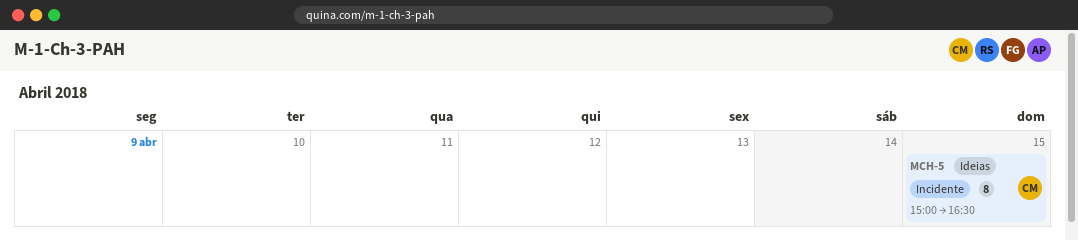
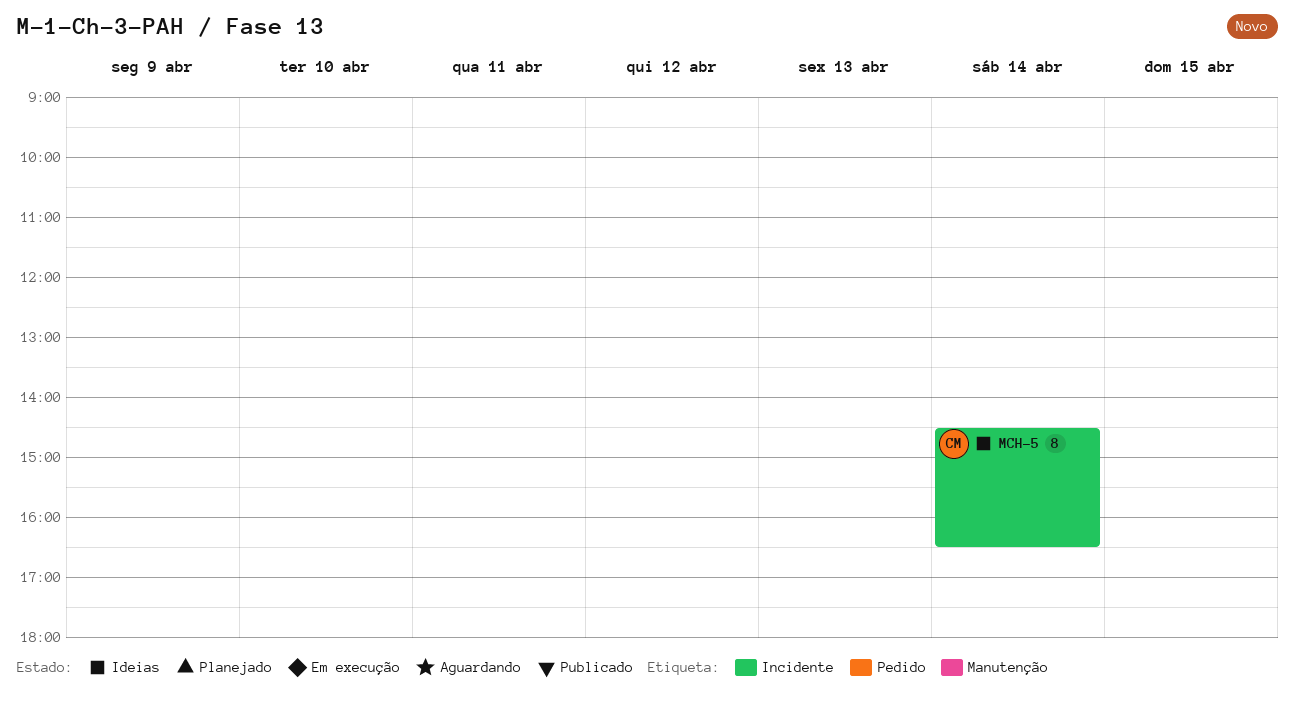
MCH-5, day: Apr 15 -> Apr 14
MCH-5, begins: 15:00 -> 14:30

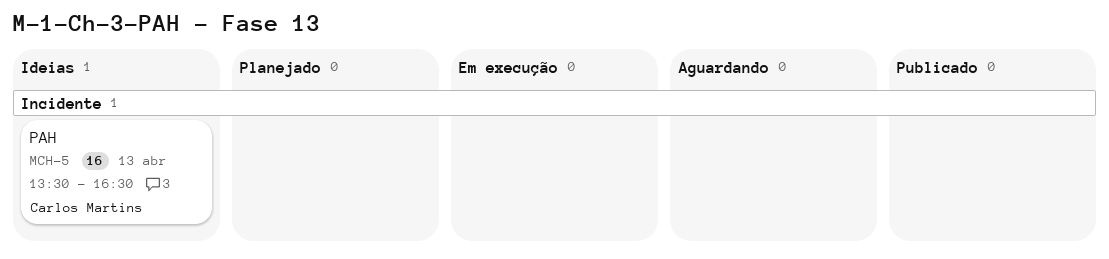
MCH-5, estimate: 8 -> 16
MCH-5, day: Apr 14 -> Apr 13
MCH-5, begins: 14:30 -> 13:30

